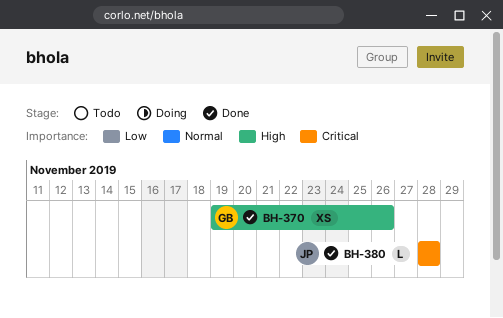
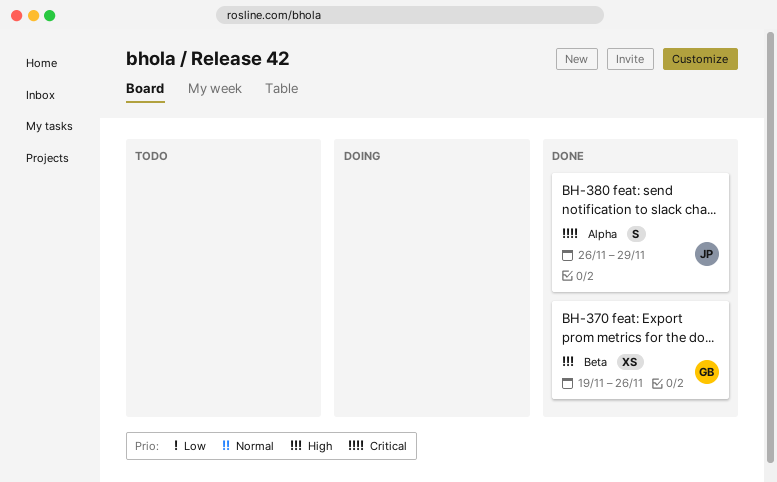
BH-380, estimate: L -> S
BH-380, start: Nov 28 -> Nov 26
BH-380, due: Nov 28 -> Nov 29

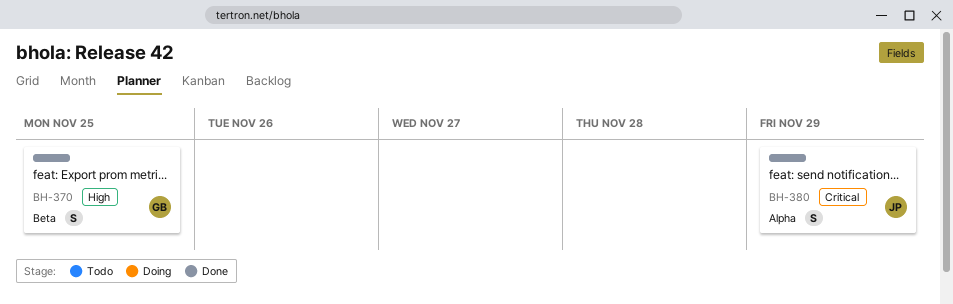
BH-370, estimate: XS -> S
BH-370, due: Nov 26 -> Nov 25

